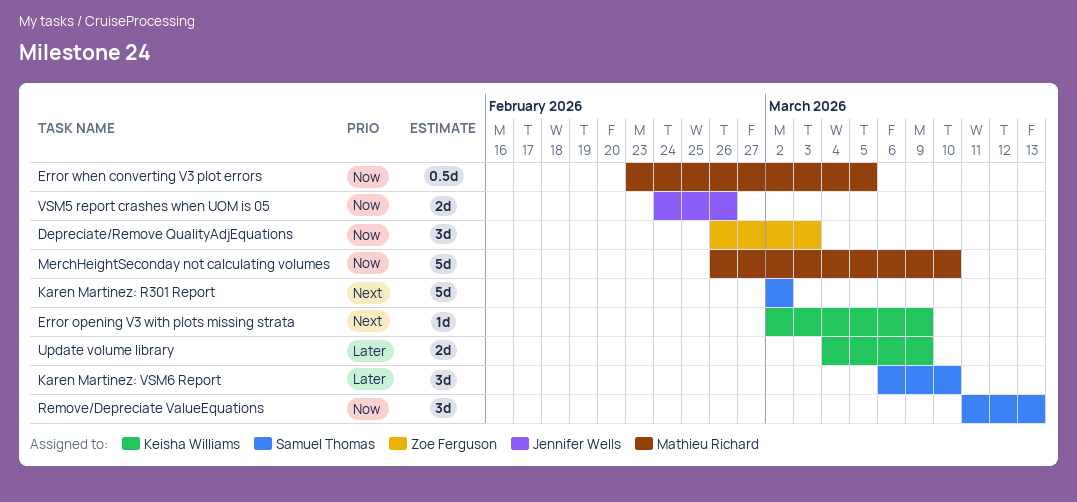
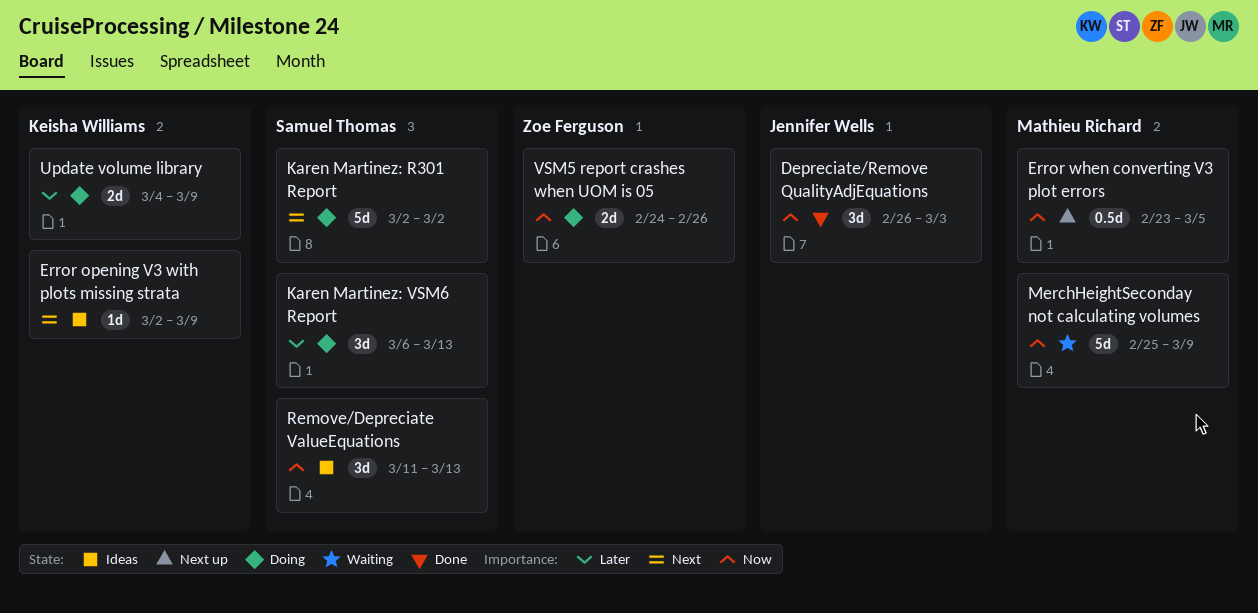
Depreciate/Remove QualityAdjEquations, owner: Zoe Ferguson -> Jennifer Wells
Karen Martinez: VSM6 Report, due: Mar 10 -> Mar 13
MerchHeightSeconday not calculating volumes, start: Feb 26 -> Feb 25
MerchHeightSeconday not calculating volumes, due: Mar 10 -> Mar 9
VSM5 report crashes when UOM is 05, owner: Jennifer Wells -> Zoe Ferguson

